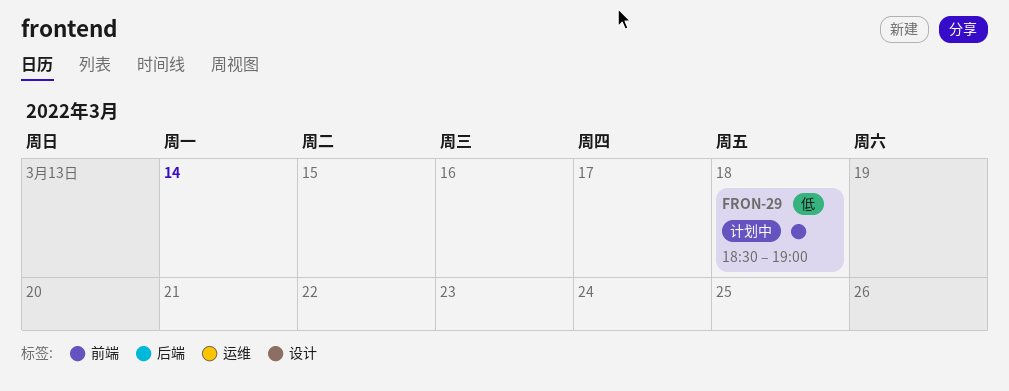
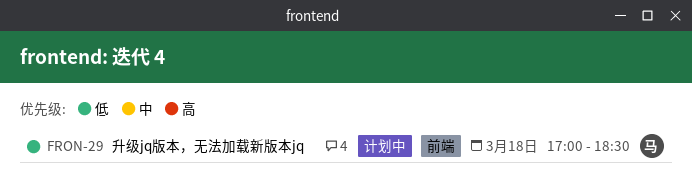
FRON-29, begins: 18:30 -> 17:00
FRON-29, ends: 19:00 -> 18:30

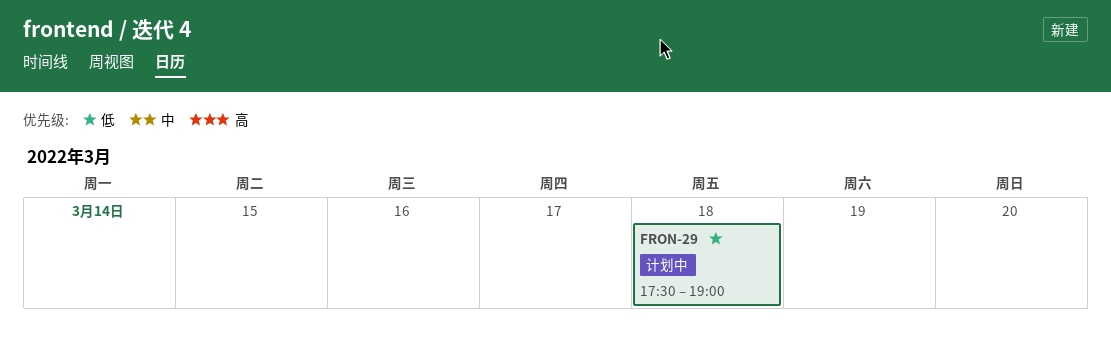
FRON-29, begins: 17:00 -> 17:30
FRON-29, ends: 18:30 -> 19:00

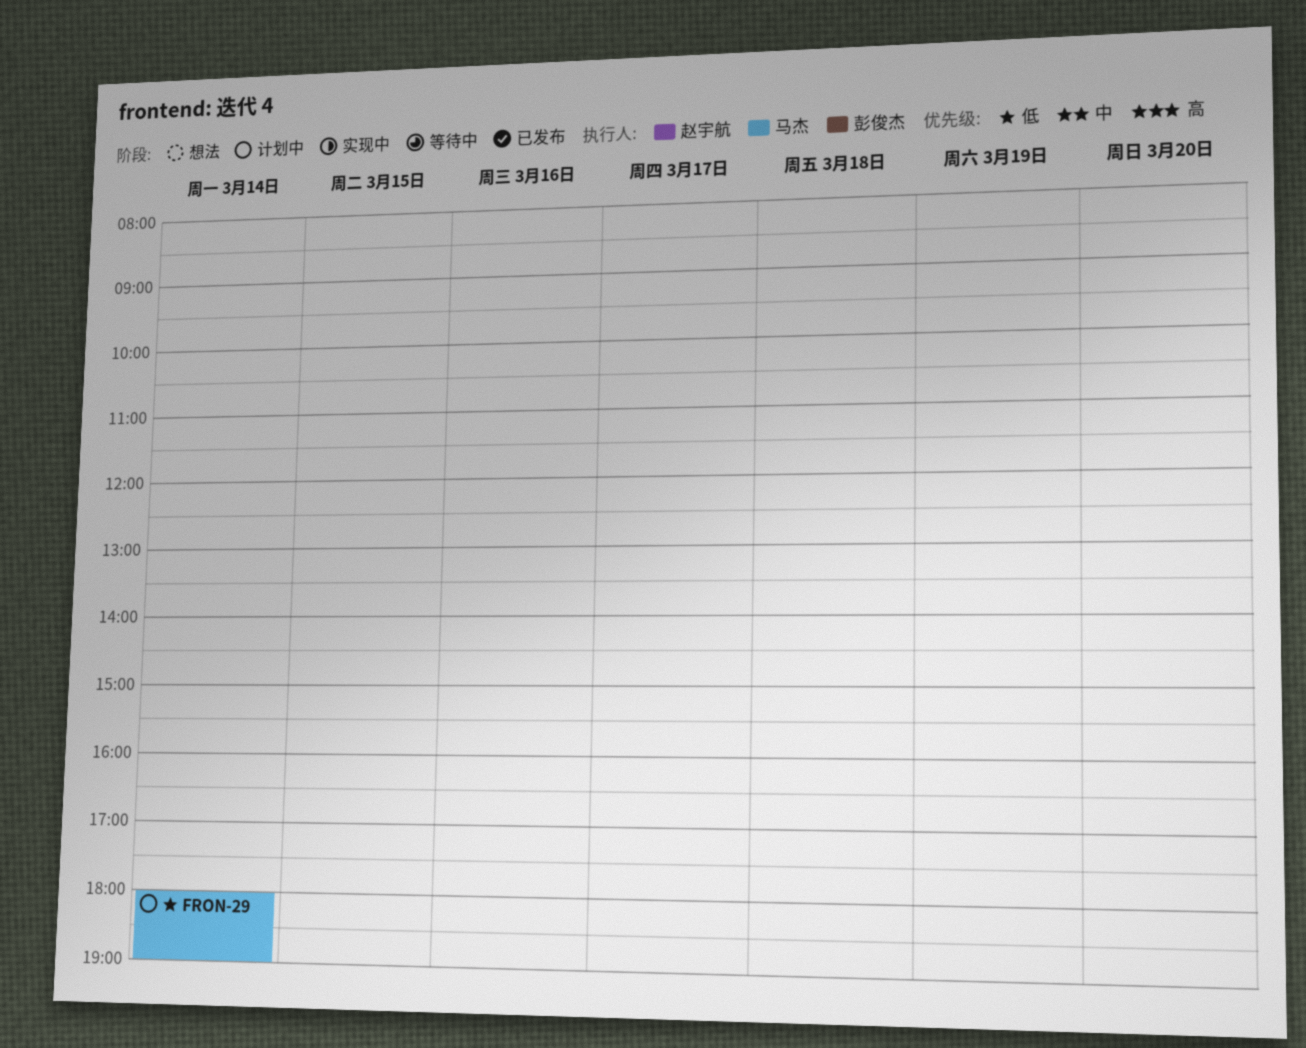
FRON-29, day: Mar 18 -> Mar 14
FRON-29, begins: 17:30 -> 18:00

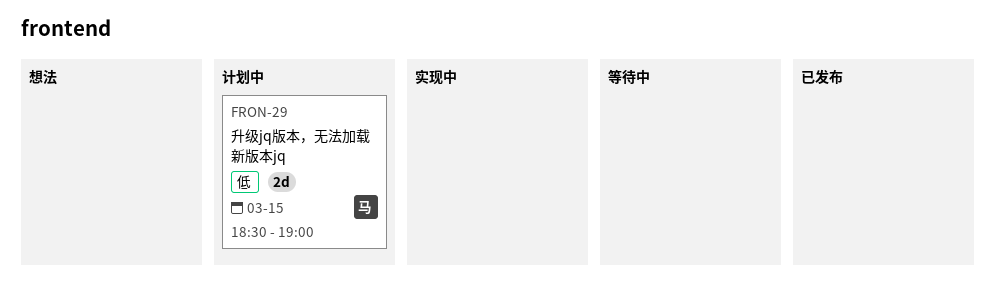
FRON-29, day: Mar 14 -> Mar 15
FRON-29, begins: 18:00 -> 18:30

